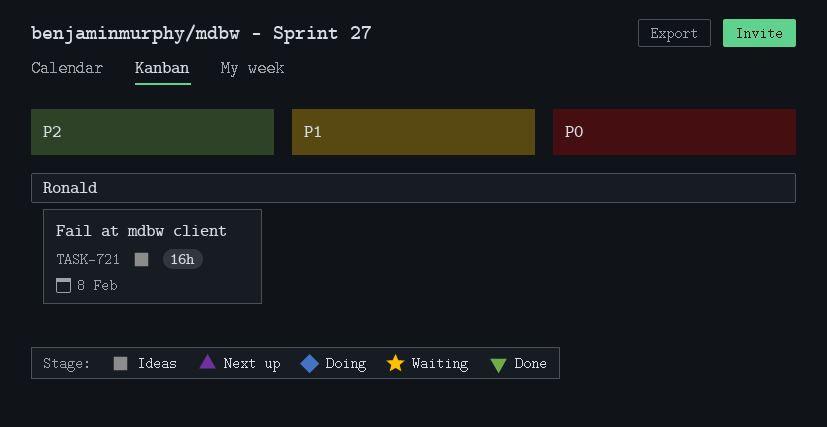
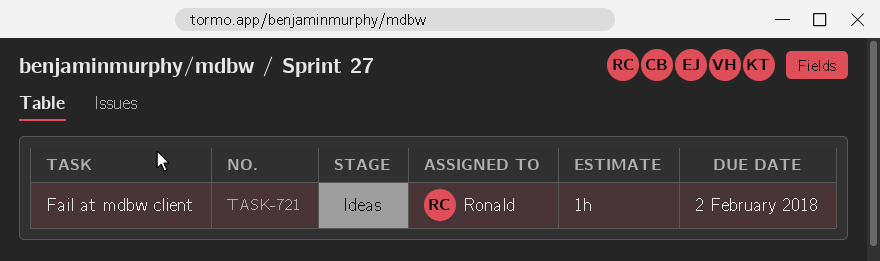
TASK-721, estimate: 16h -> 1h
TASK-721, due: Feb 8 -> Feb 2

